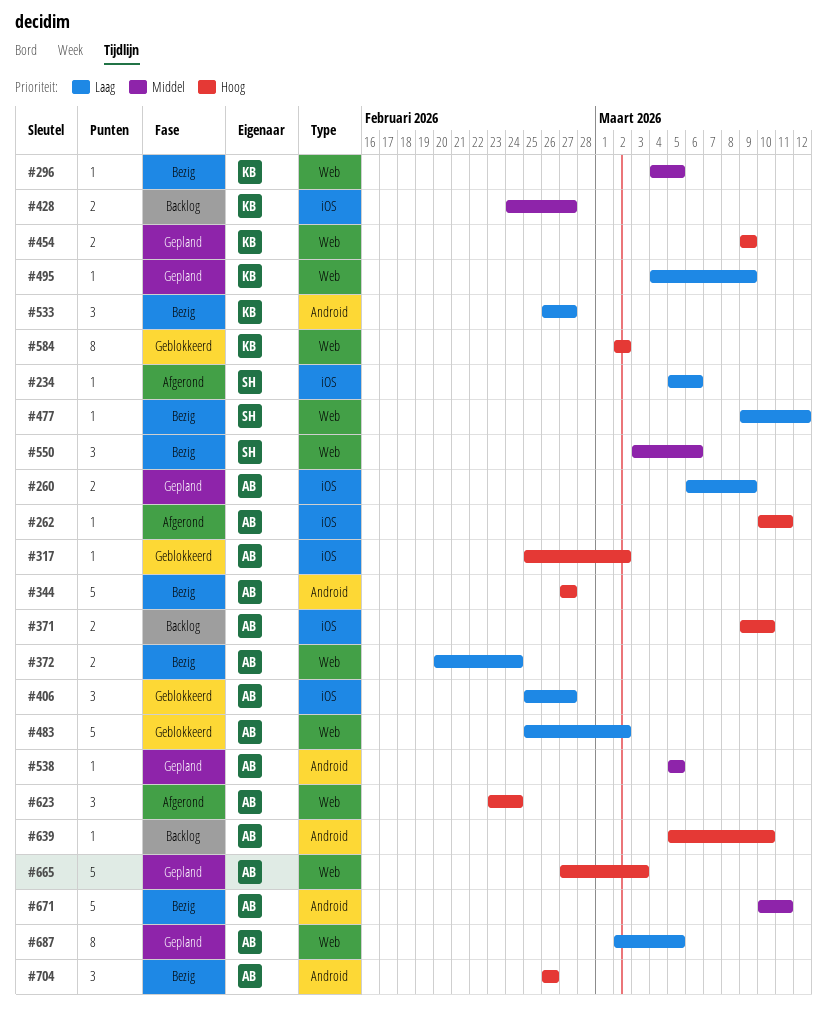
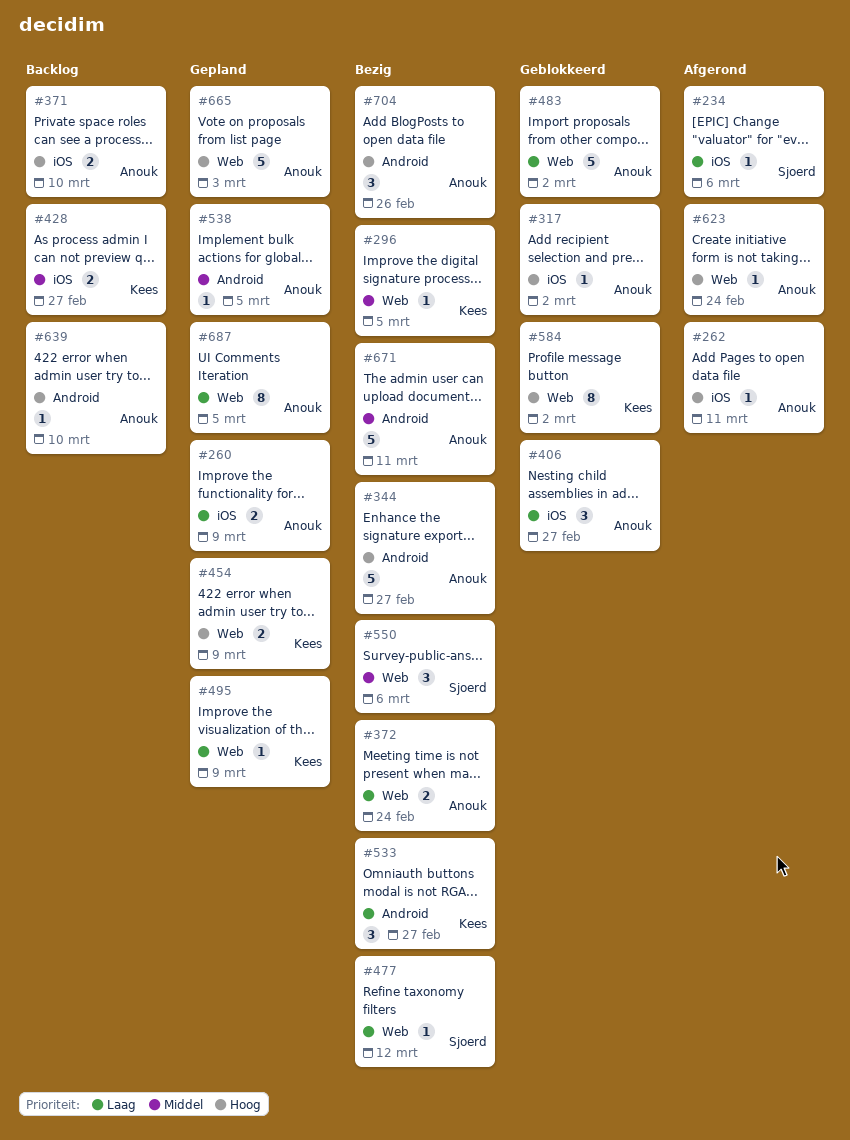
#623, estimate: 3 -> 1

